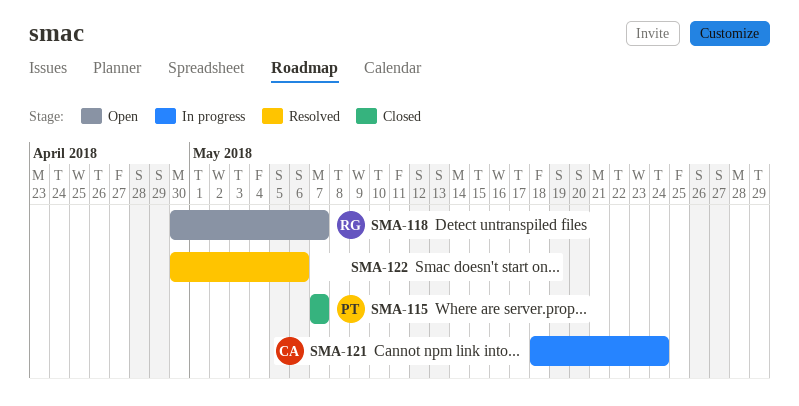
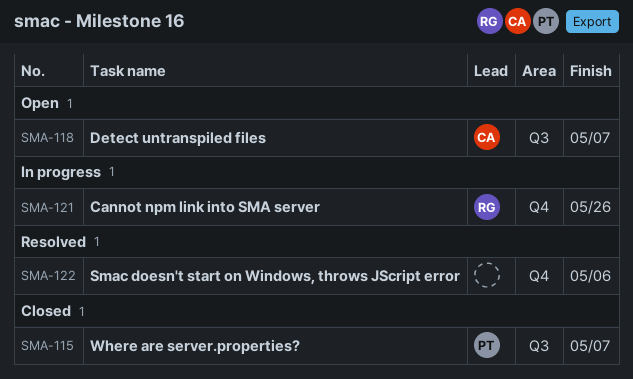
SMA-118, owner: RG -> CA
SMA-121, owner: CA -> RG
SMA-121, due: May 24 -> May 26

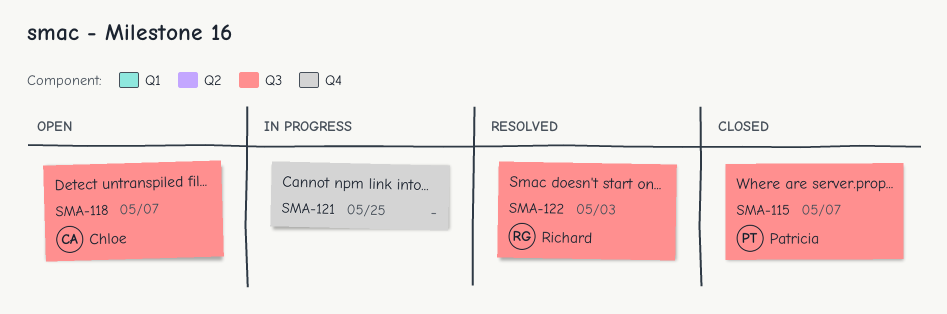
SMA-121, owner: Richard -> none
SMA-121, due: May 26 -> May 25
SMA-122, owner: none -> Richard
SMA-122, label: Q4 -> Q3
SMA-122, due: May 6 -> May 3

